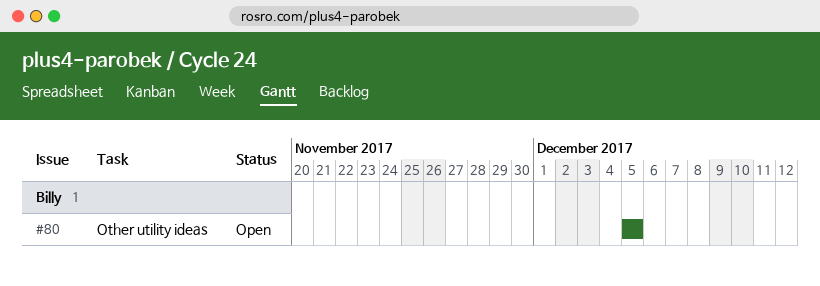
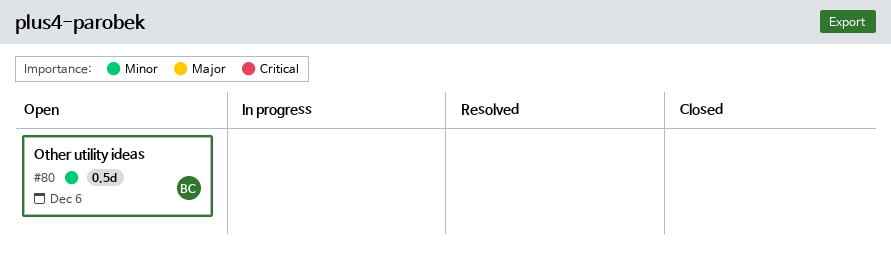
#80, due: Dec 5 -> Dec 6

